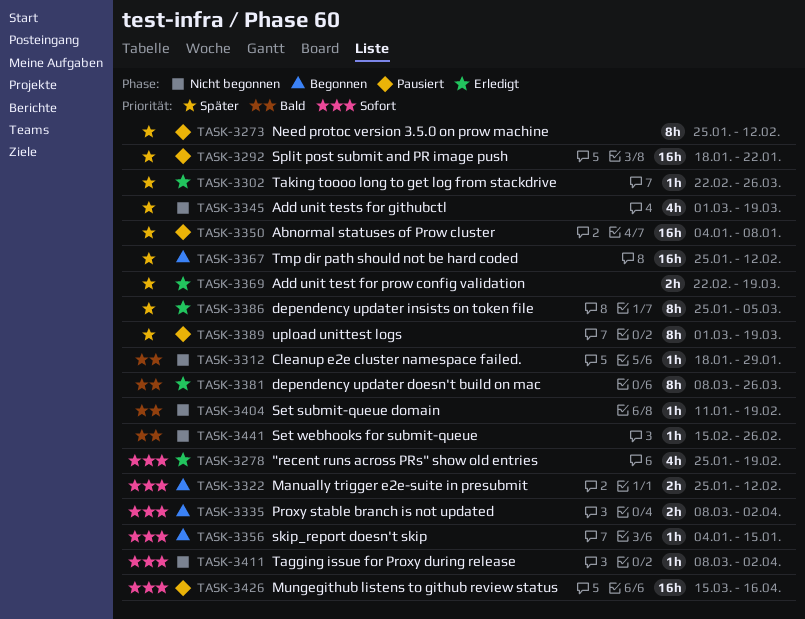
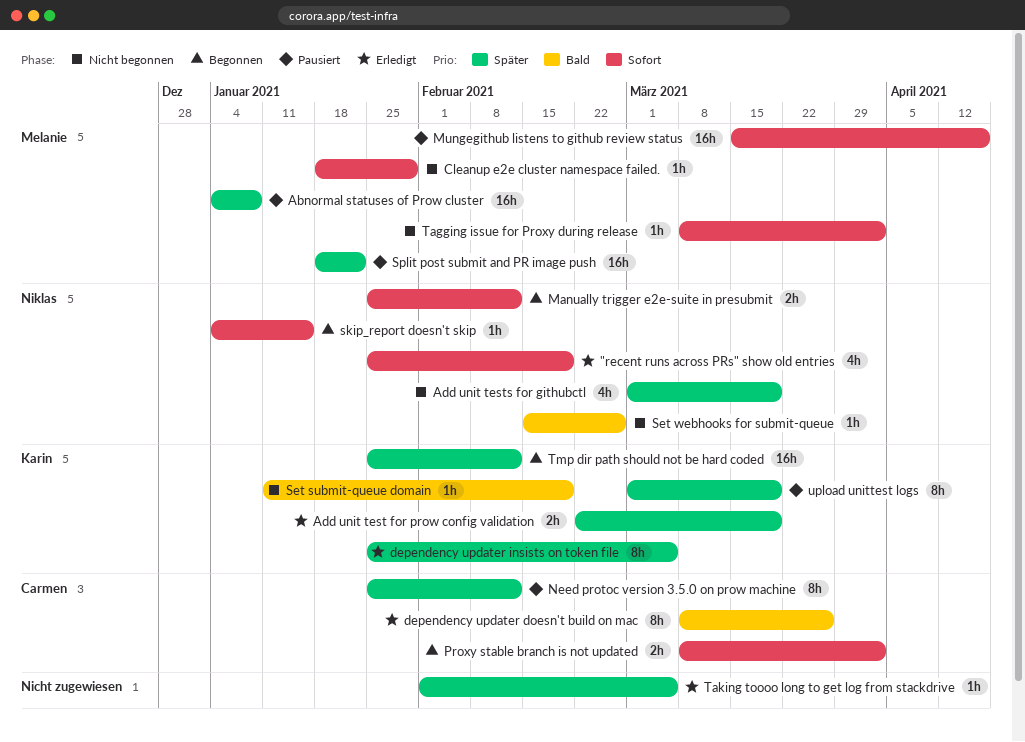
Cleanup e2e cluster namespace failed., priority: Bald -> Sofort
Taking toooo long to get log from stackdrive, start: Feb 22 -> Feb 1
Taking toooo long to get log from stackdrive, due: Mar 26 -> Mar 5

